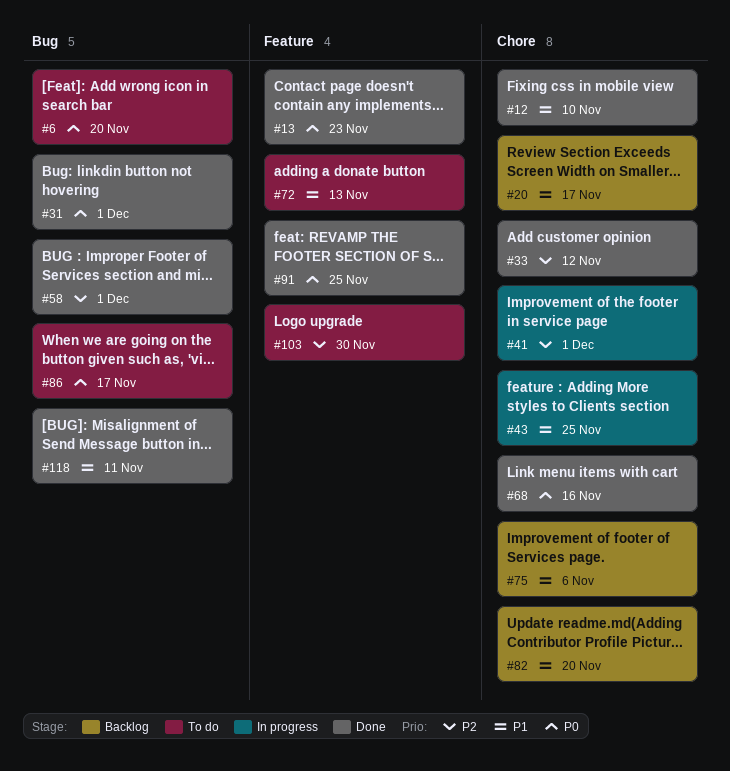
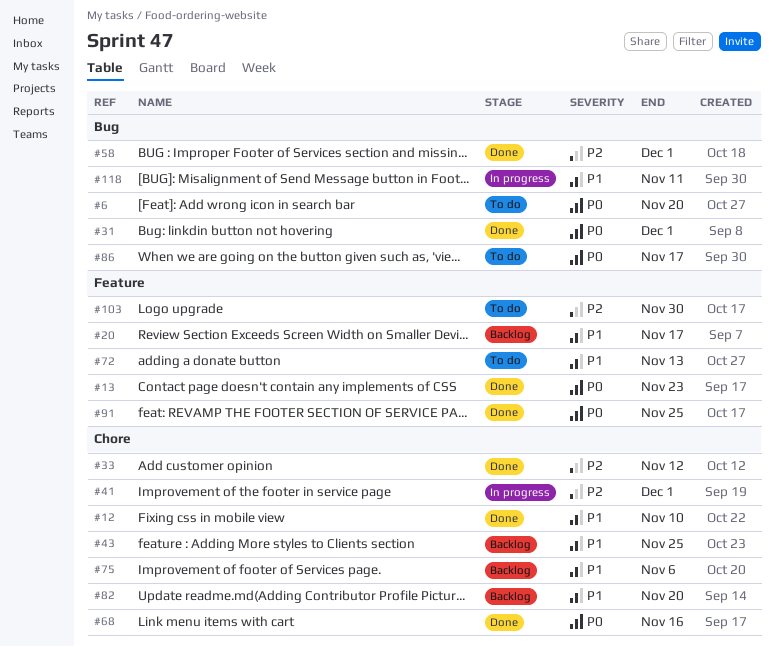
#20, label: Chore -> Feature
#43, status: In progress -> Backlog
#118, status: Done -> In progress

